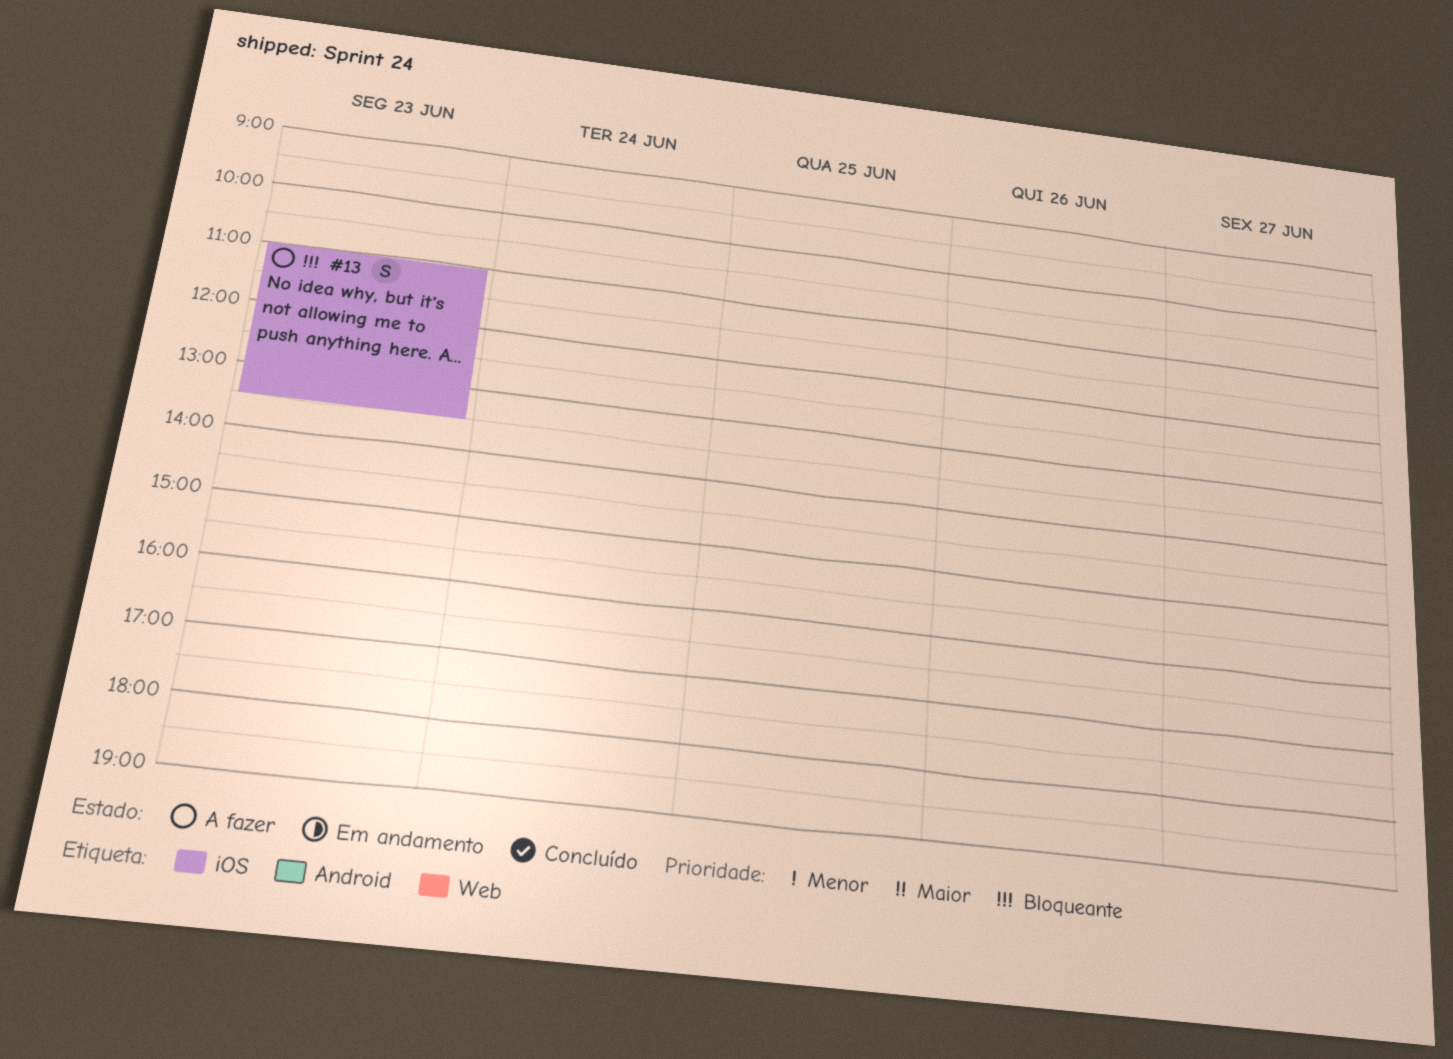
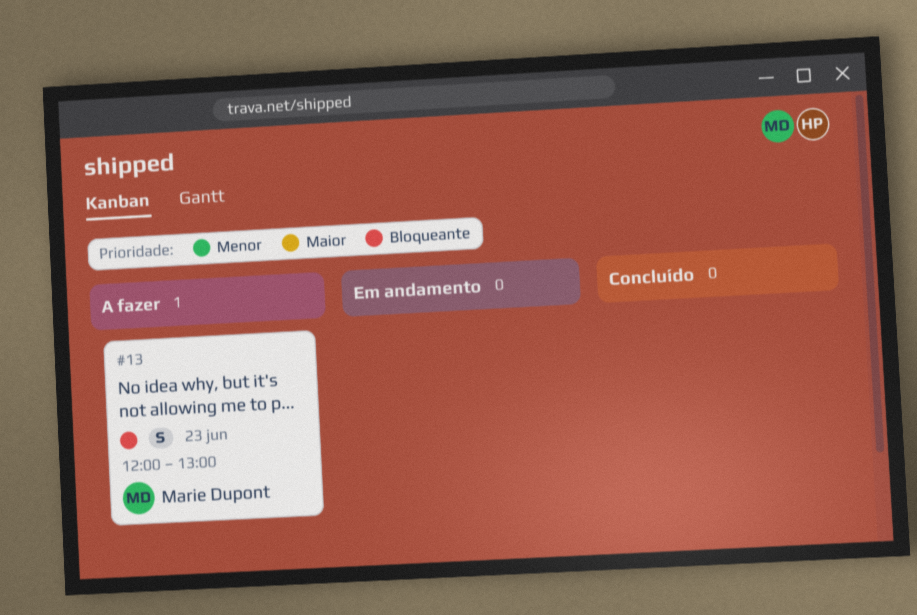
#13, begins: 11:00 -> 12:00
#13, ends: 13:30 -> 13:00

